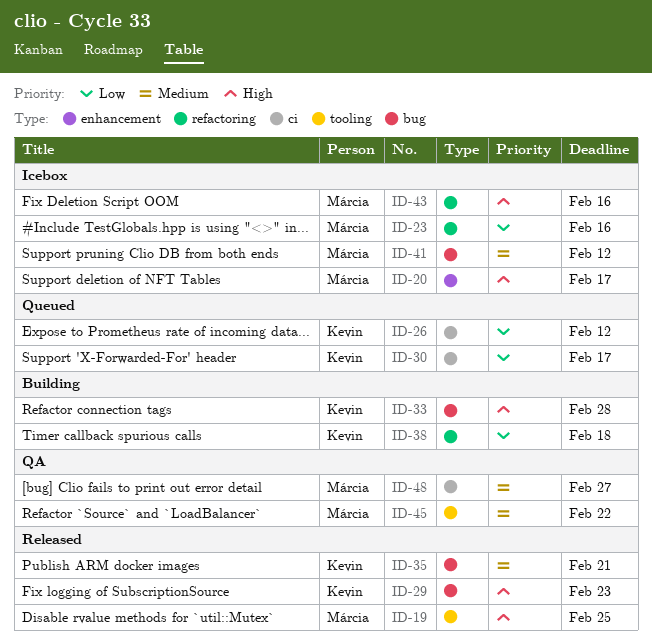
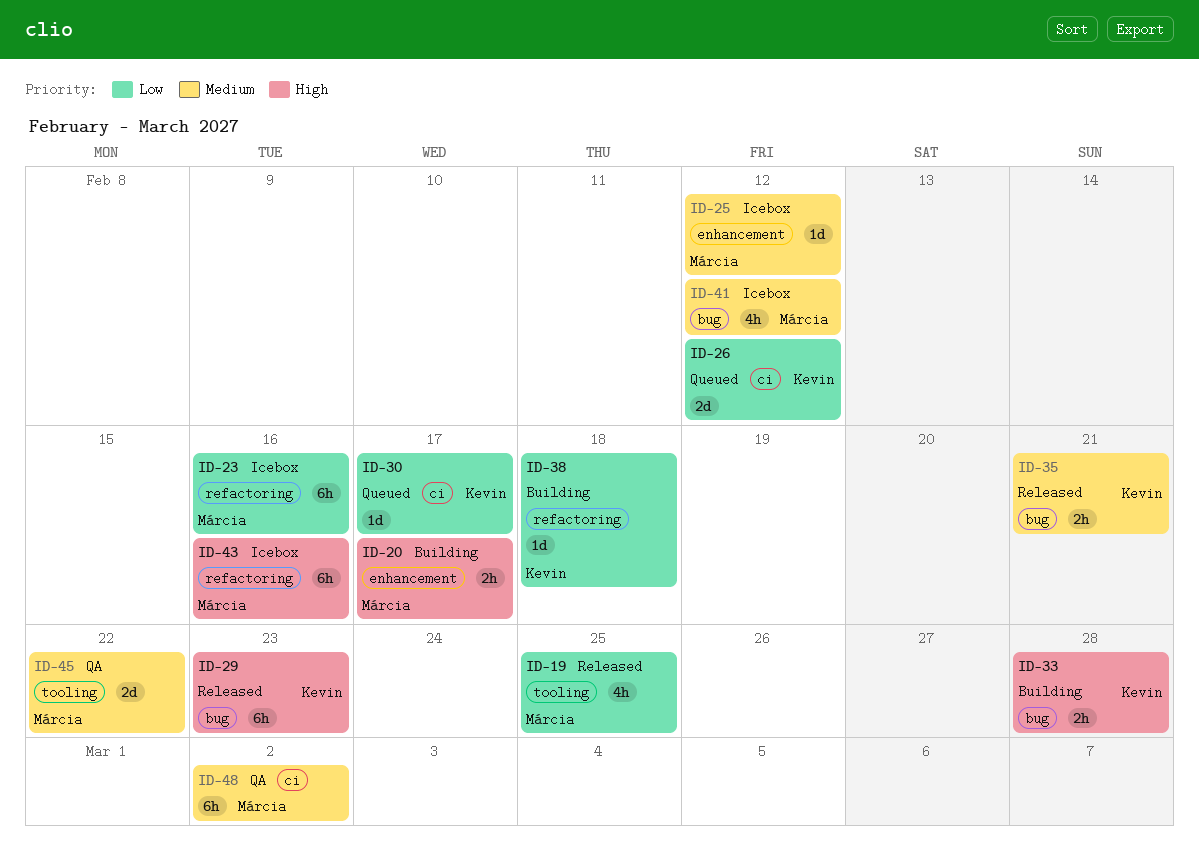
ID-19, priority: High -> Low
ID-20, status: Icebox -> Building
ID-25: none -> present
ID-48, due: Feb 27 -> Mar 2

